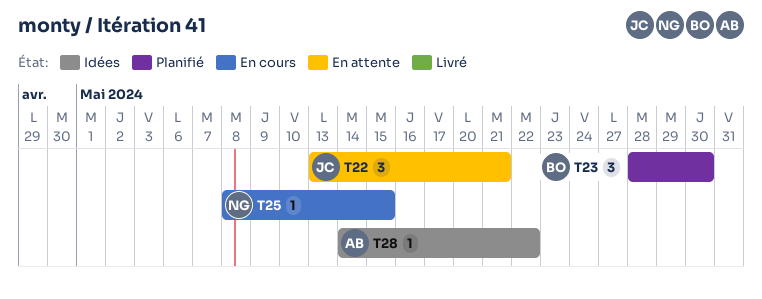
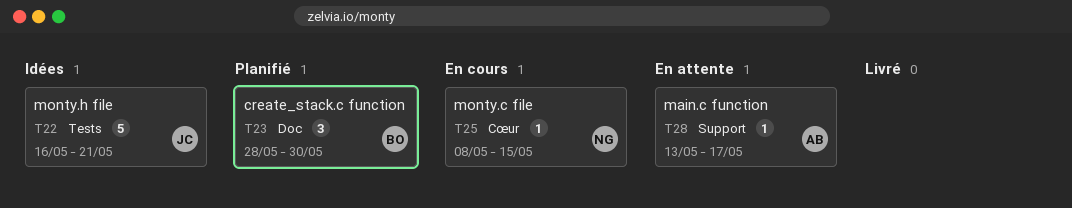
T22, status: En attente -> Idées
T22, estimate: 3 -> 5
T22, start: May 13 -> May 16
T28, status: Idées -> En attente
T28, start: May 14 -> May 13
T28, due: May 22 -> May 17

